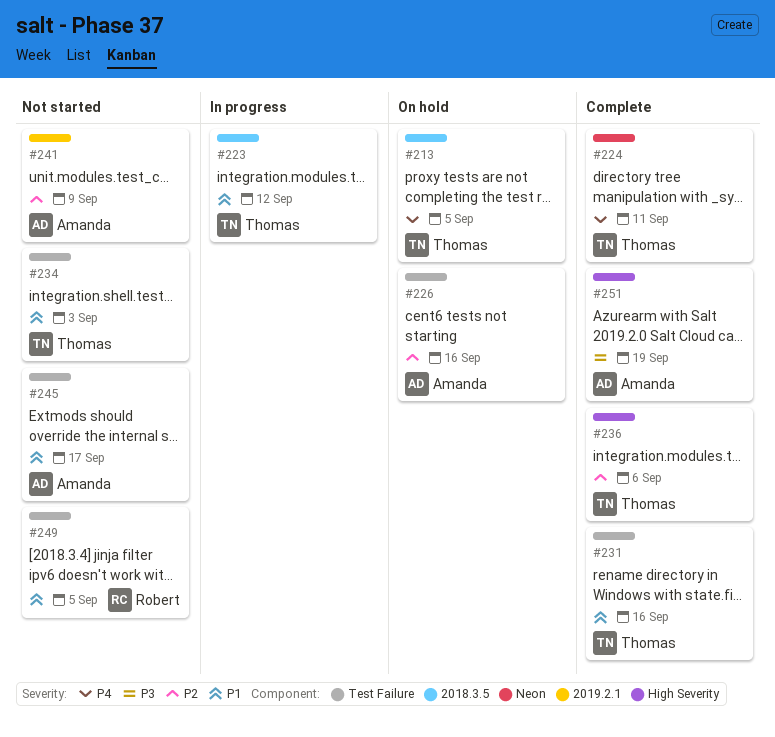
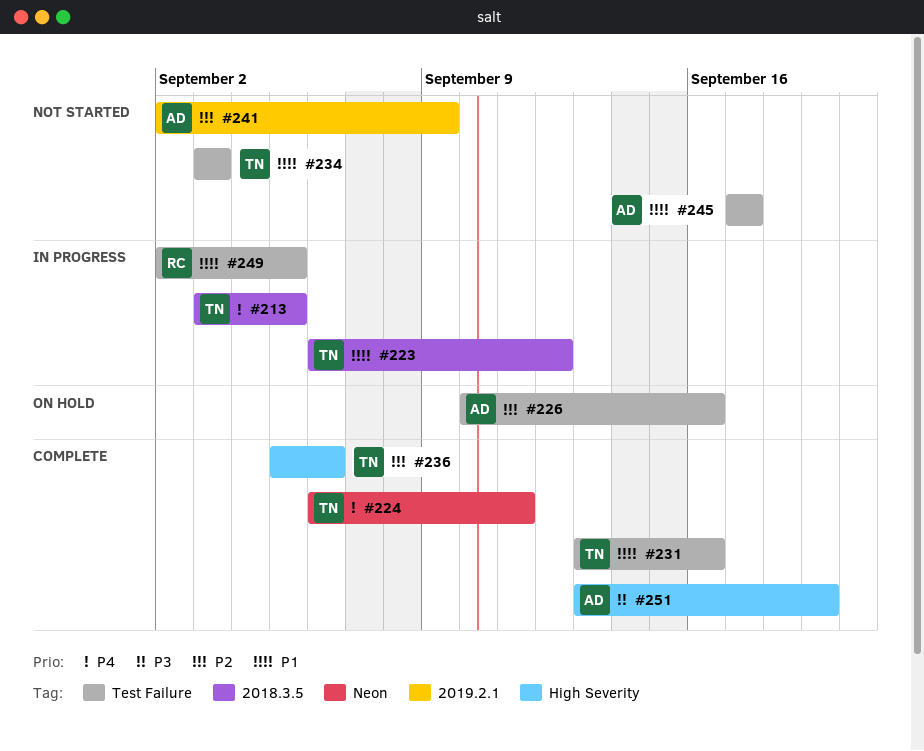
#213, status: On hold -> In progress
#249, status: Not started -> In progress

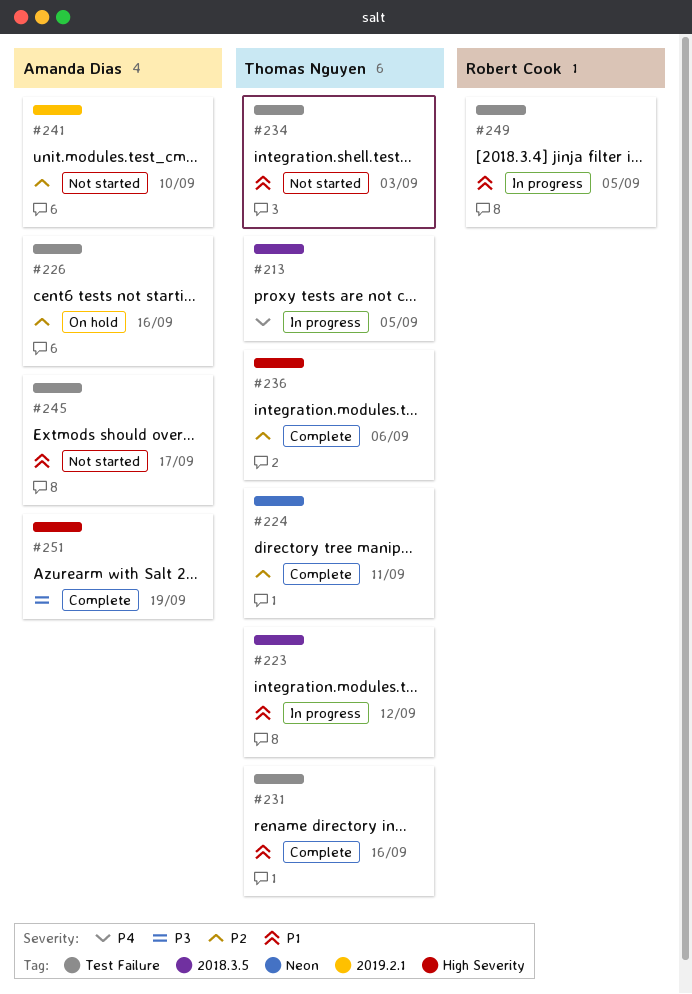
#224, priority: P4 -> P2
#241, due: Sep 9 -> Sep 10

